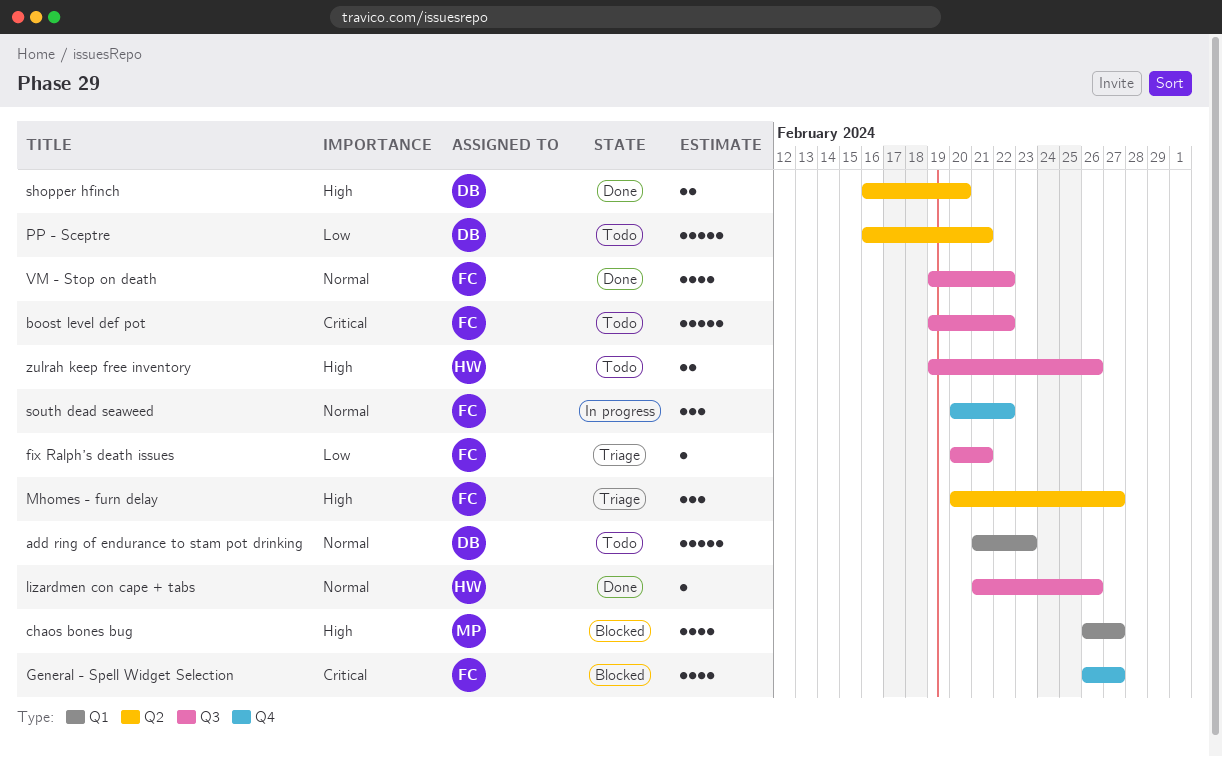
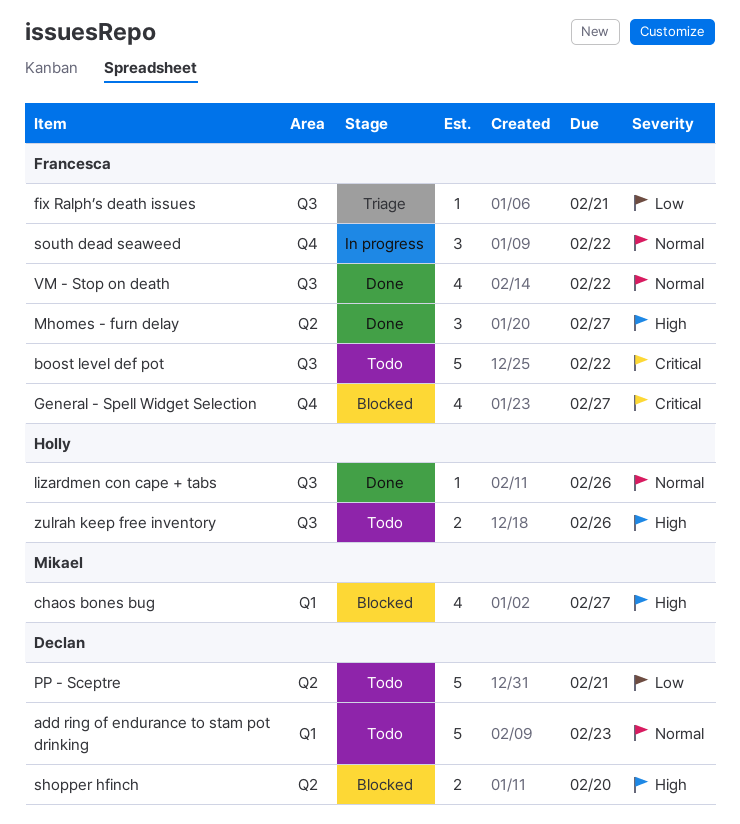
Mhomes - furn delay, status: Triage -> Done
shopper hfinch, status: Done -> Blocked

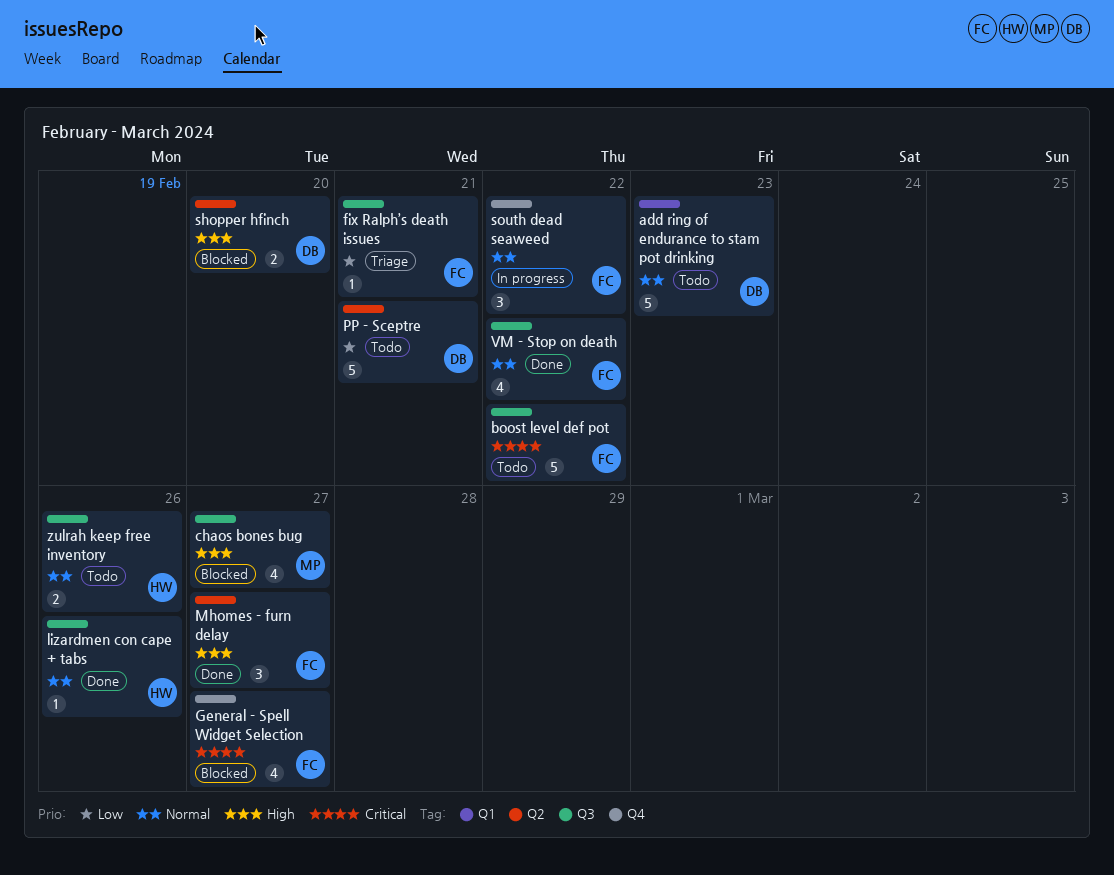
chaos bones bug, label: Q1 -> Q3
zulrah keep free inventory, priority: High -> Normal

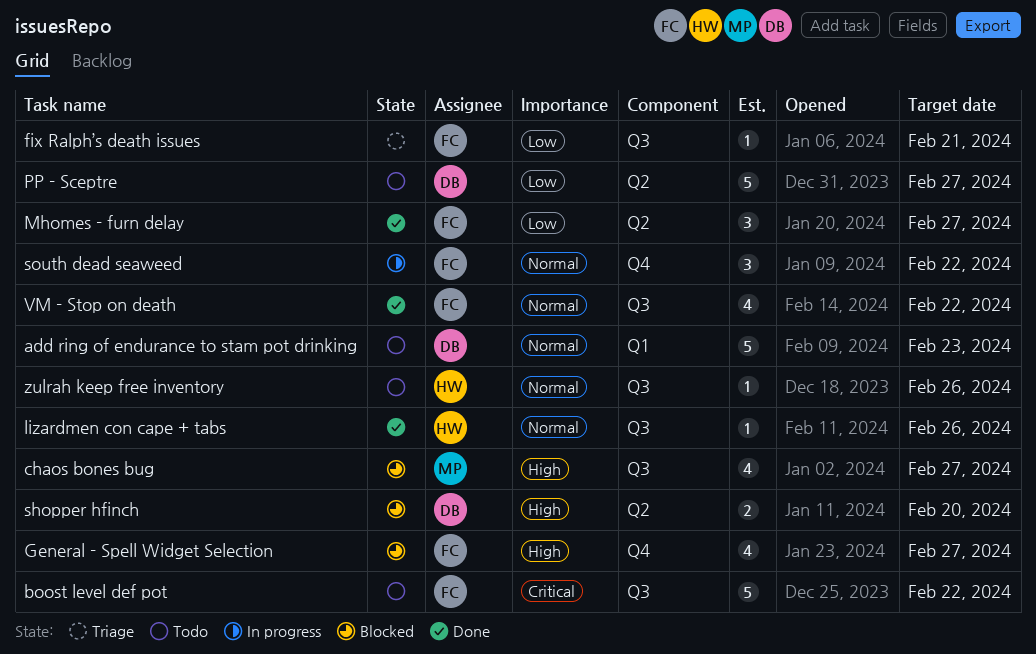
General - Spell Widget Selection, priority: Critical -> High
Mhomes - furn delay, priority: High -> Low
PP - Sceptre, due: Feb 21 -> Feb 27
zulrah keep free inventory, estimate: 2 -> 1

